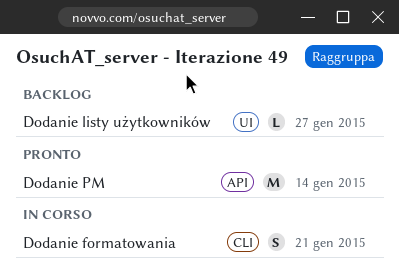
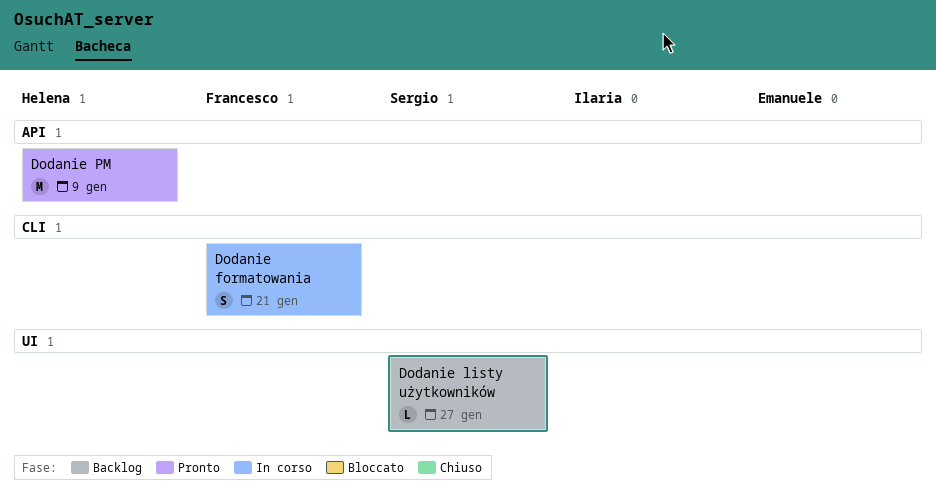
Dodanie PM, due: Jan 14 -> Jan 9

